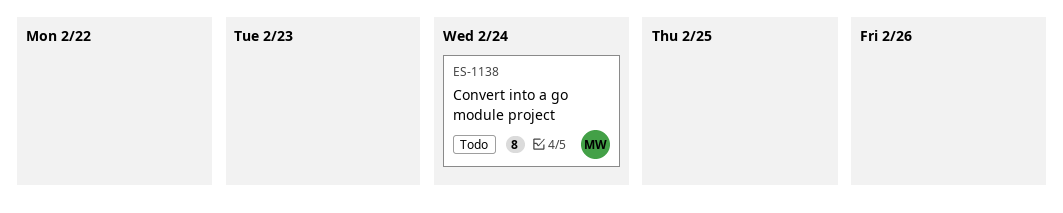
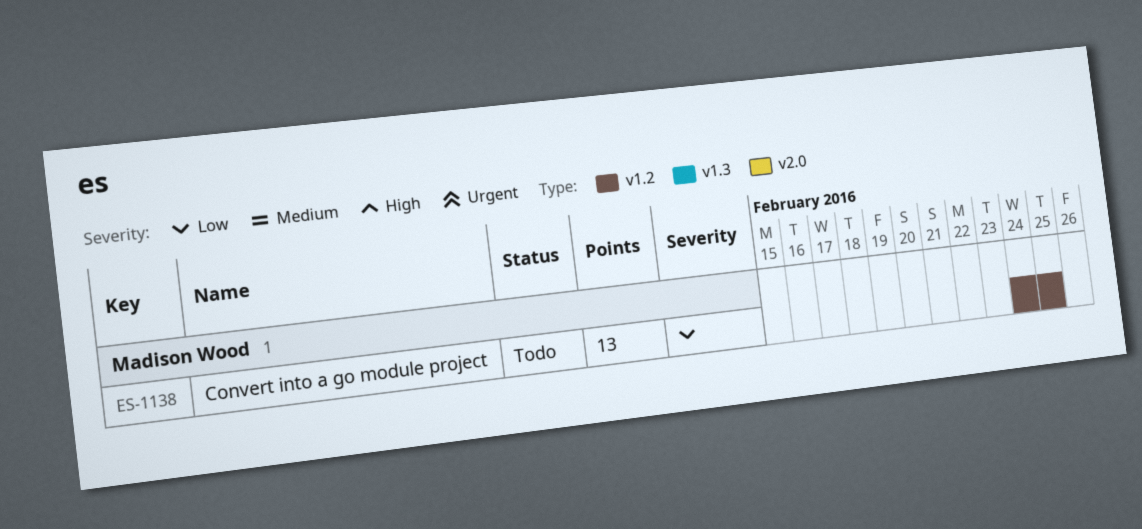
ES-1138, estimate: 8 -> 13
ES-1138, due: Feb 24 -> Feb 25

